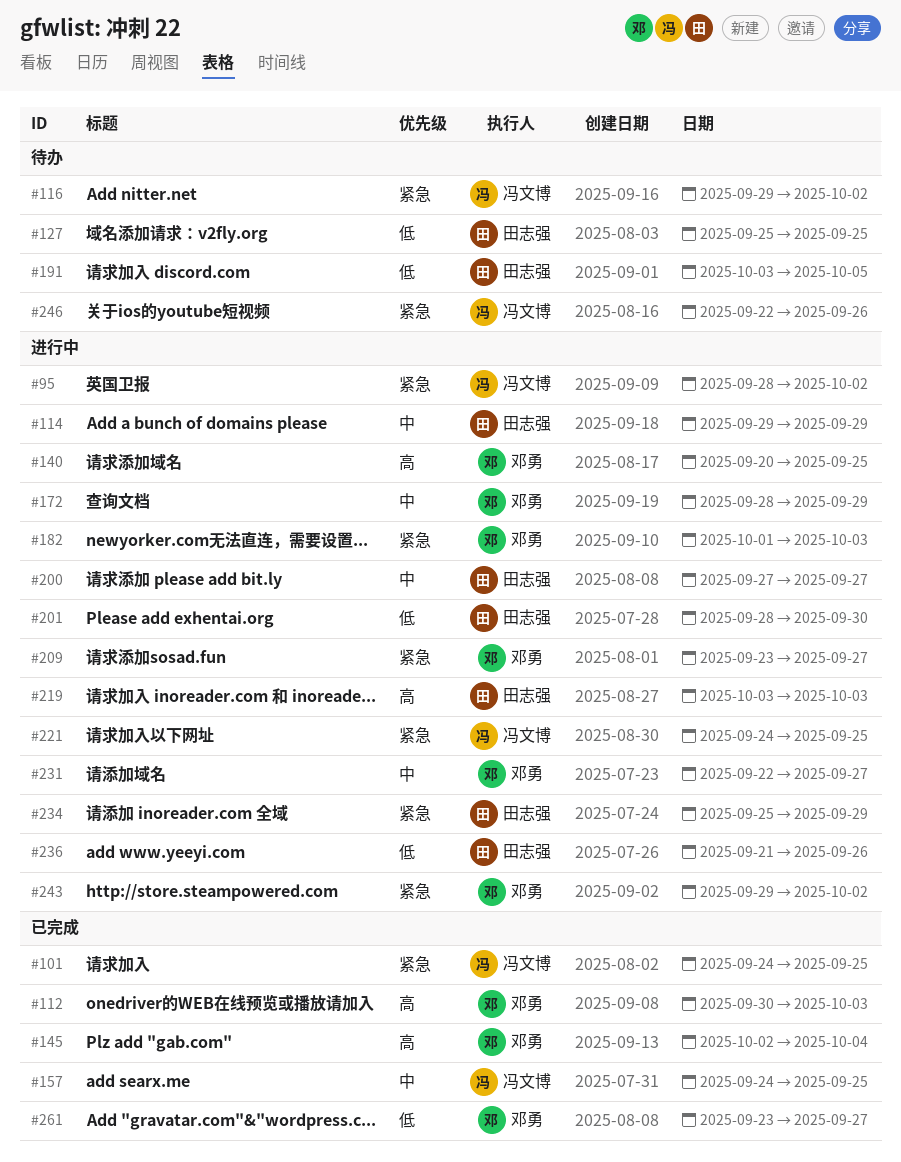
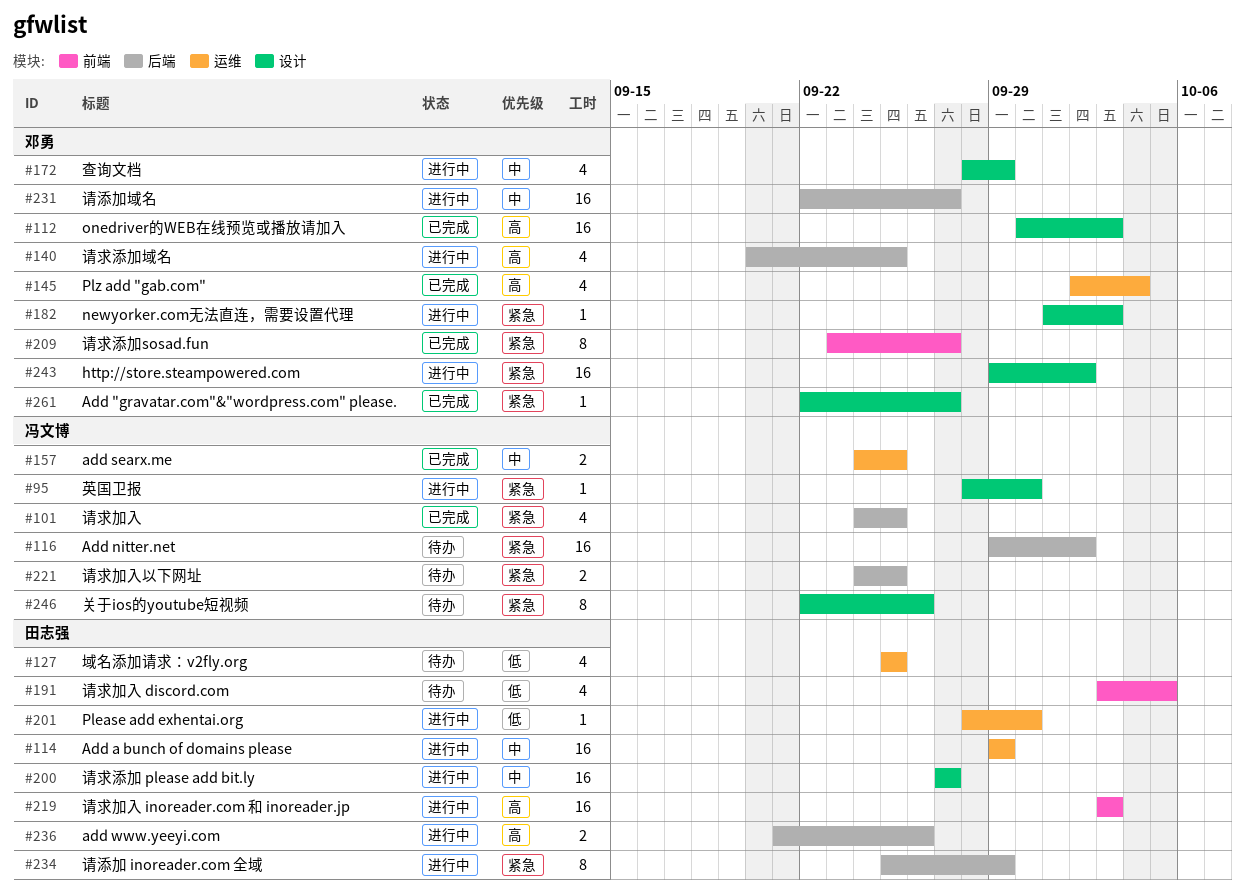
#95, due: Oct 2 -> Sep 30
#209, status: 进行中 -> 已完成
#221, status: 进行中 -> 待办
#236, priority: 低 -> 高
#261, priority: 低 -> 紧急
#261, start: Sep 23 -> Sep 22

